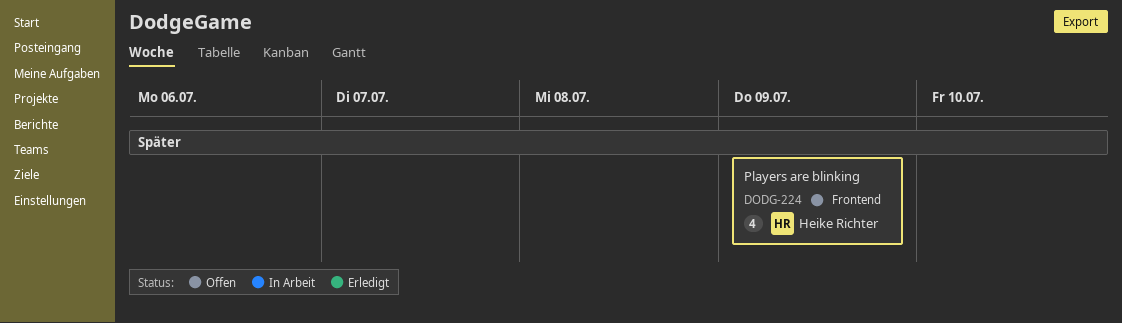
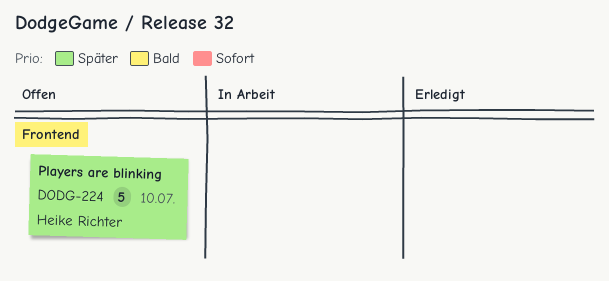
DODG-224, estimate: 4 -> 5
DODG-224, due: Jul 9 -> Jul 10

